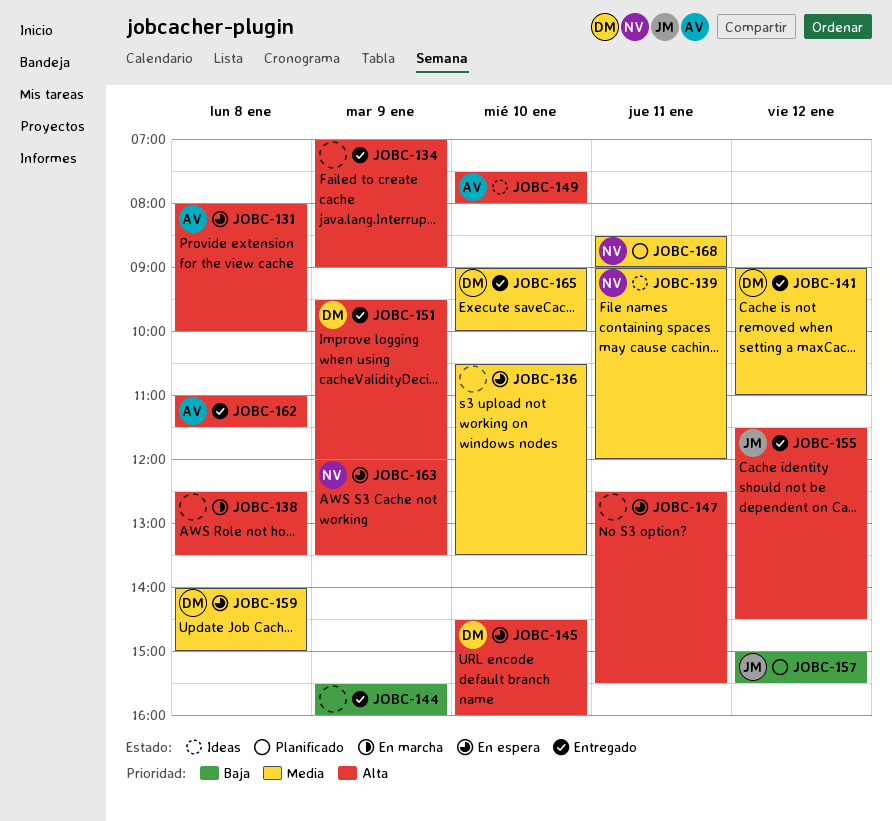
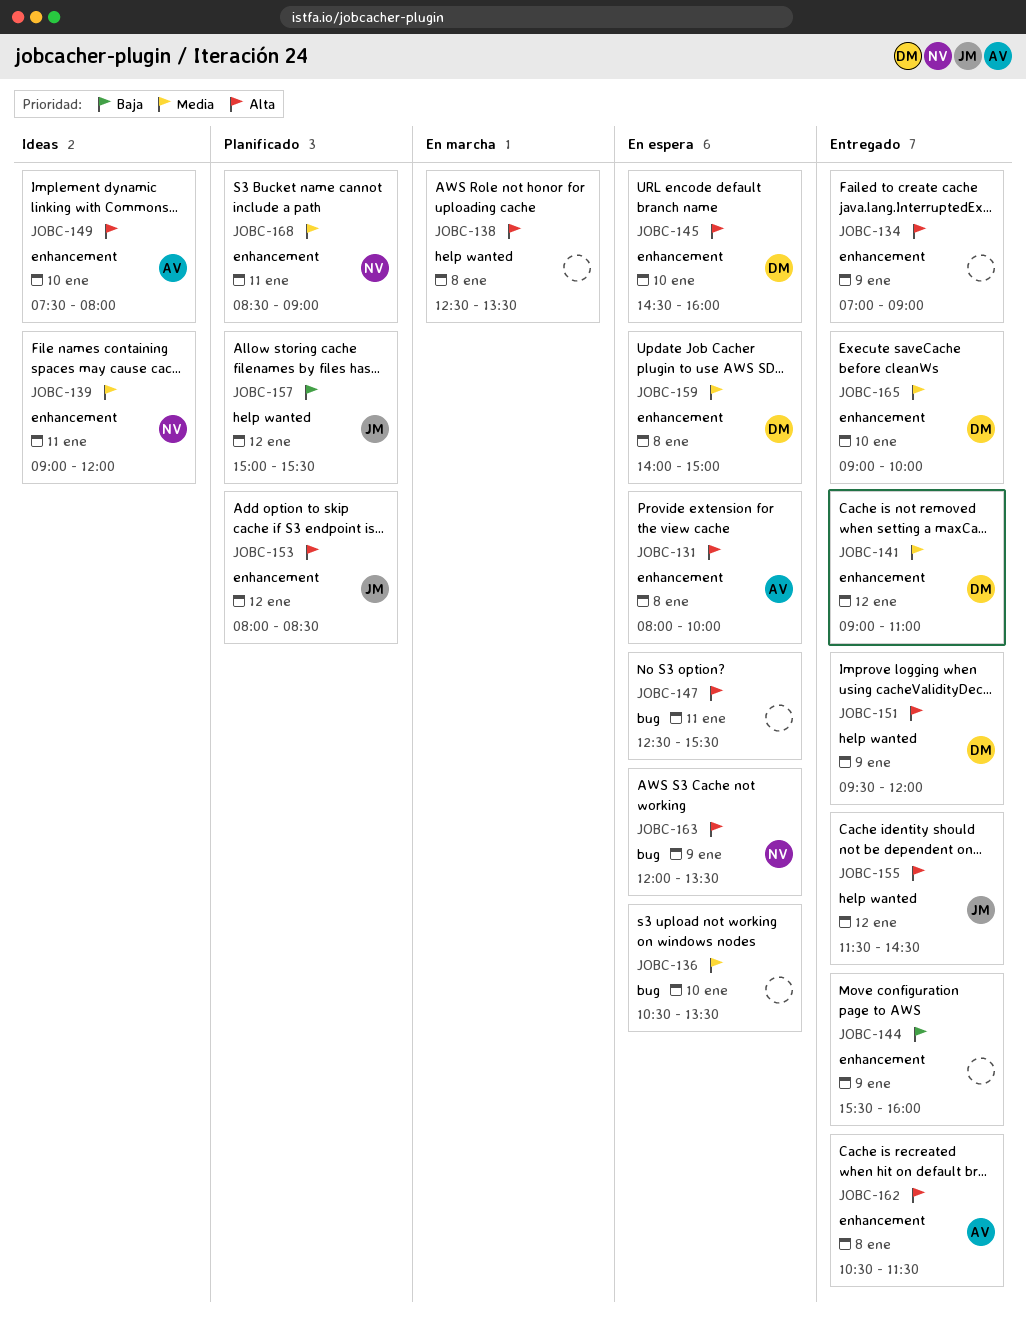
JOBC-153: none -> present
JOBC-162, begins: 11:00 -> 10:30

